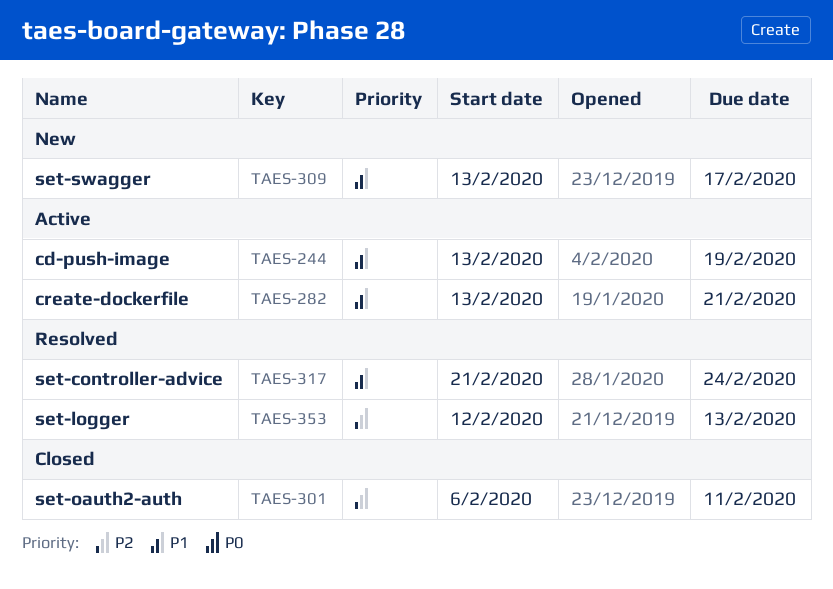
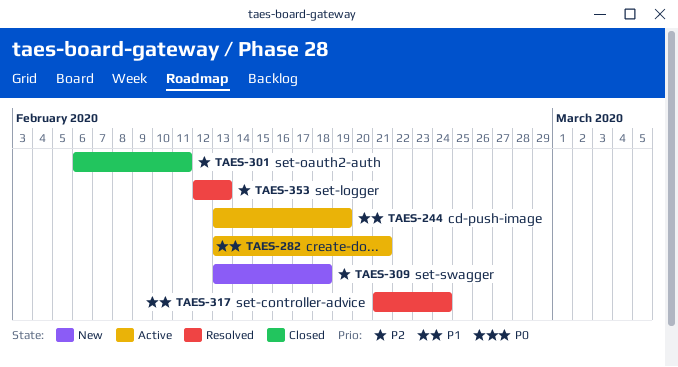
TAES-309, priority: P1 -> P2
TAES-309, due: Feb 17 -> Feb 18

